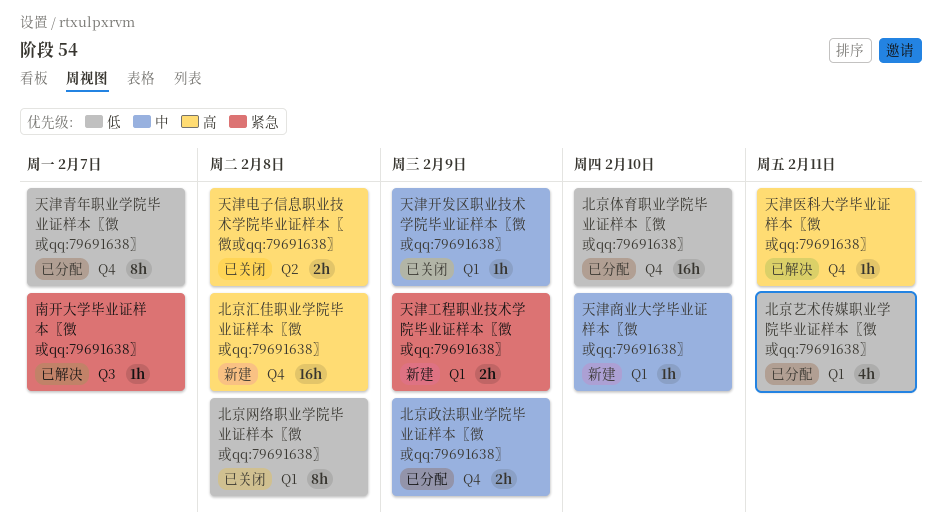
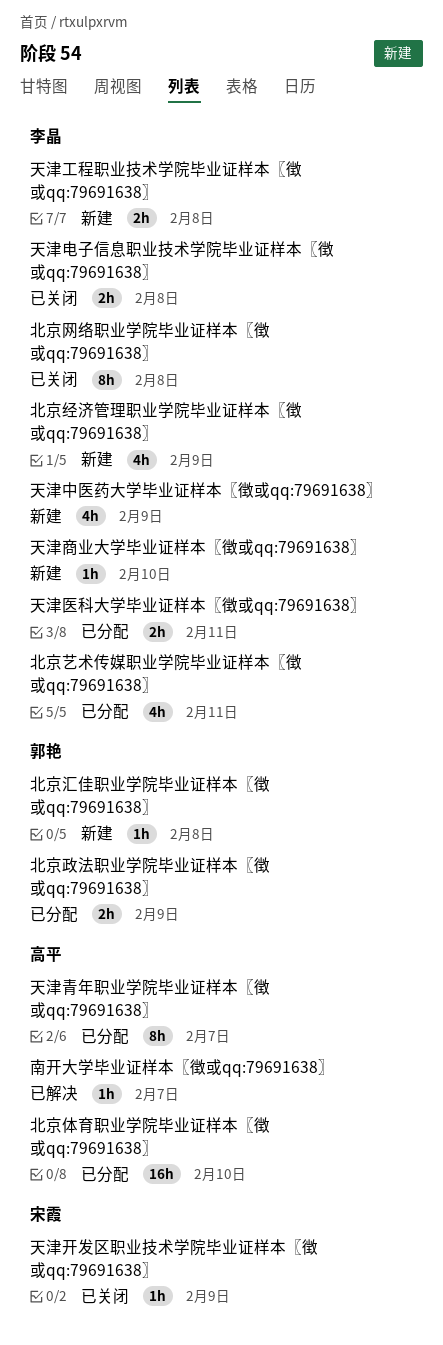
北京汇佳职业学院毕业证样本〖徴或qq:79691638〗, estimate: 16h -> 1h
北京经济管理职业学院毕业证样本〖徴或qq:79691638〗: none -> present
天津中医药大学毕业证样本〖徴或qq:79691638〗: none -> present
天津医科大学毕业证样本〖徴或qq:79691638〗, status: 已解决 -> 已分配
天津医科大学毕业证样本〖徴或qq:79691638〗, estimate: 1h -> 2h
天津工程职业技术学院毕业证样本〖徴或qq:79691638〗, due: Feb 9 -> Feb 8

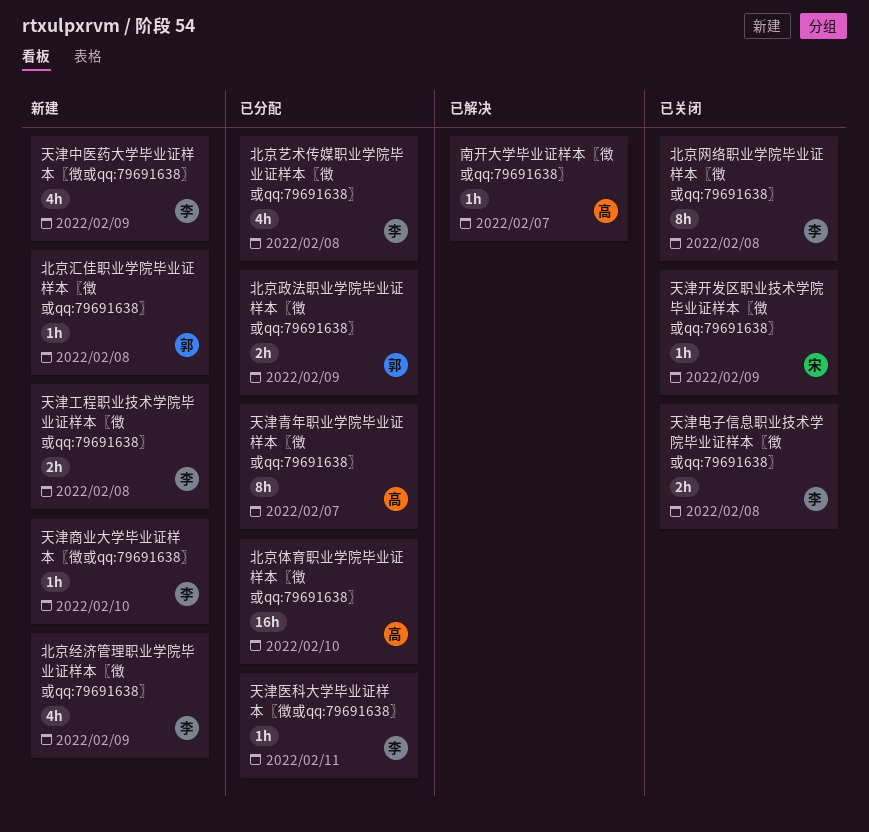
北京艺术传媒职业学院毕业证样本〖徴或qq:79691638〗, due: Feb 11 -> Feb 8
天津医科大学毕业证样本〖徴或qq:79691638〗, estimate: 2h -> 1h

